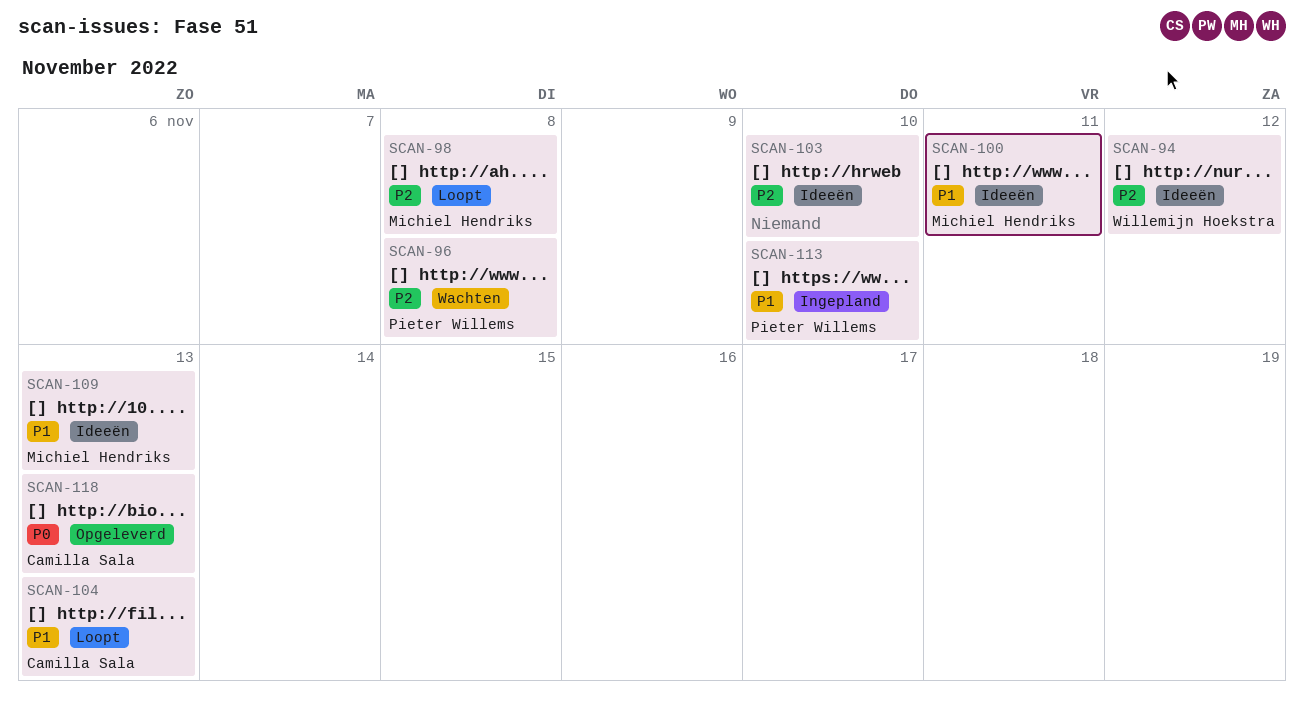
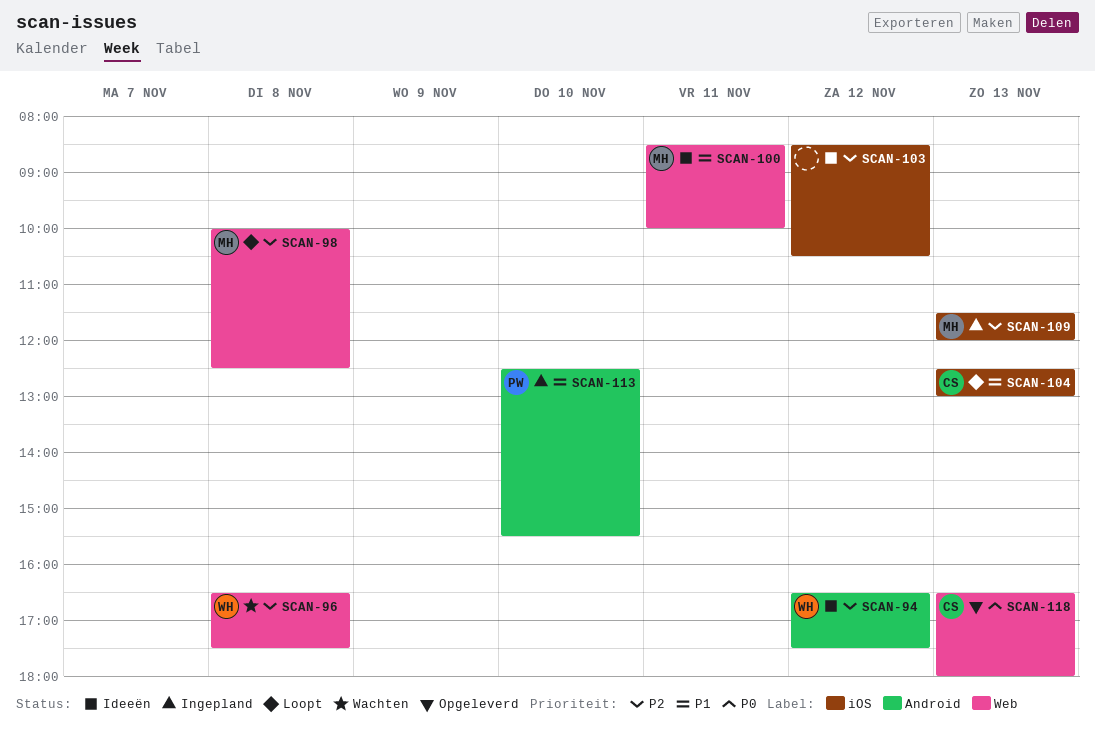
SCAN-96, owner: Pieter Willems -> Willemijn Hoekstra
SCAN-103, day: Nov 10 -> Nov 12
SCAN-109, status: Ideeën -> Ingepland
SCAN-109, priority: P1 -> P2

